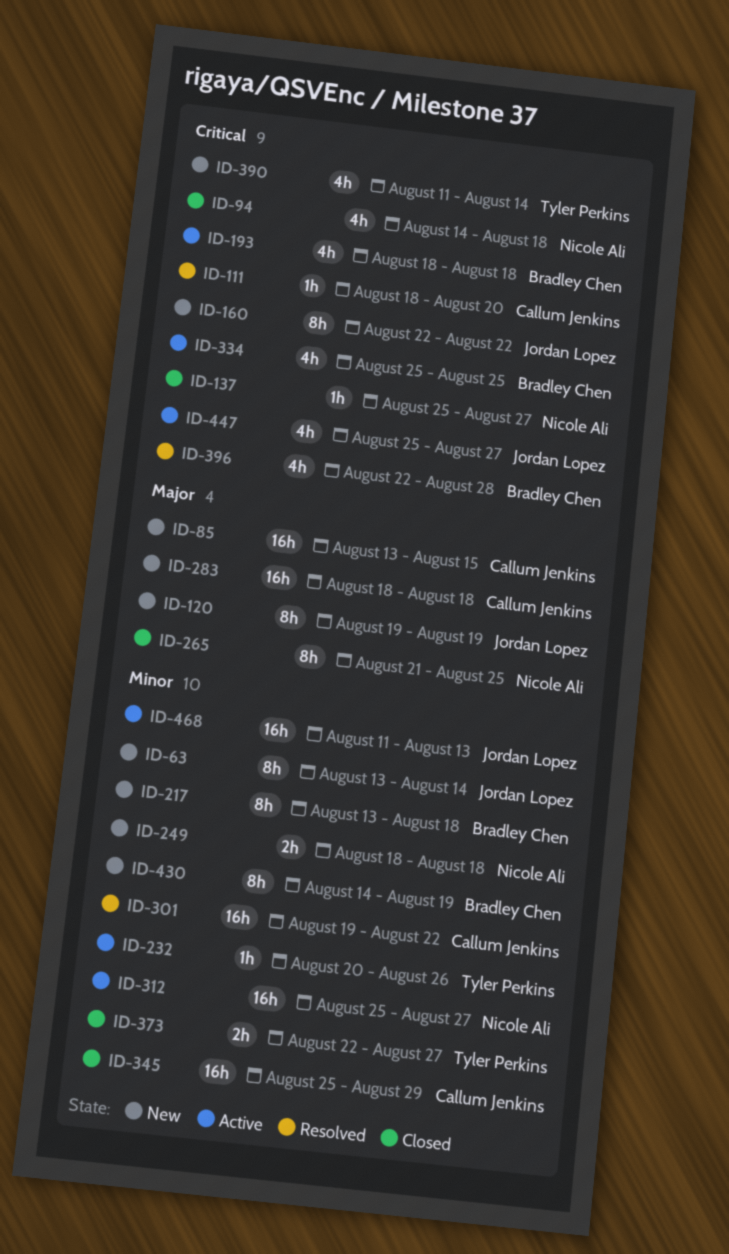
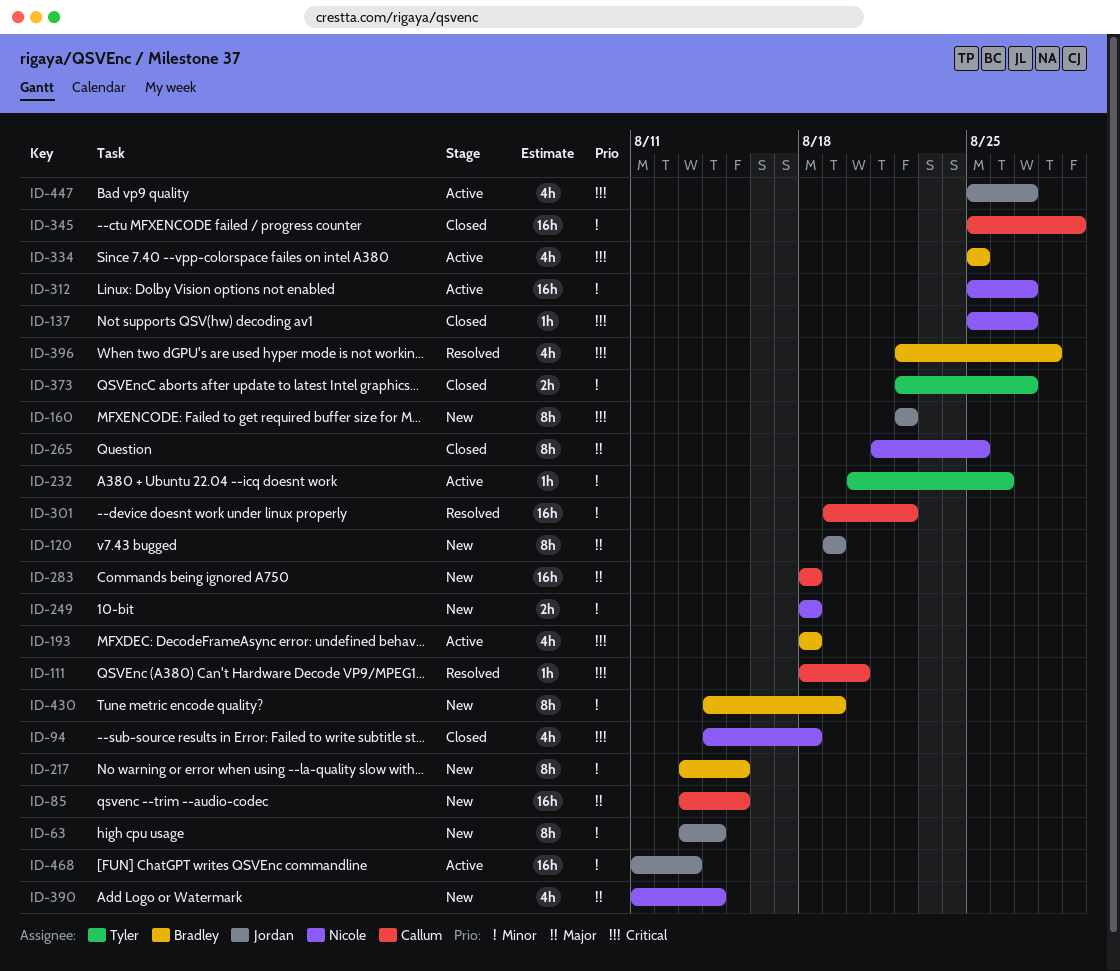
ID-217, due: Aug 18 -> Aug 15
ID-390, owner: Tyler Perkins -> Nicole Ali
ID-390, priority: Critical -> Major

